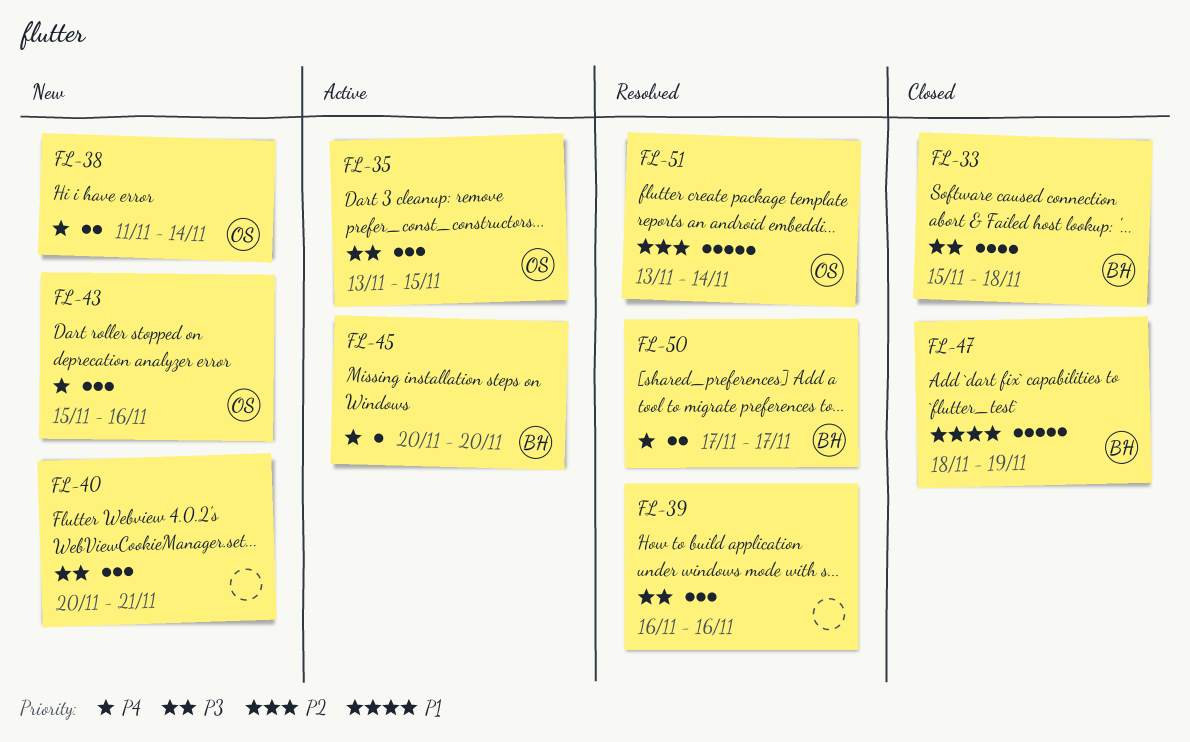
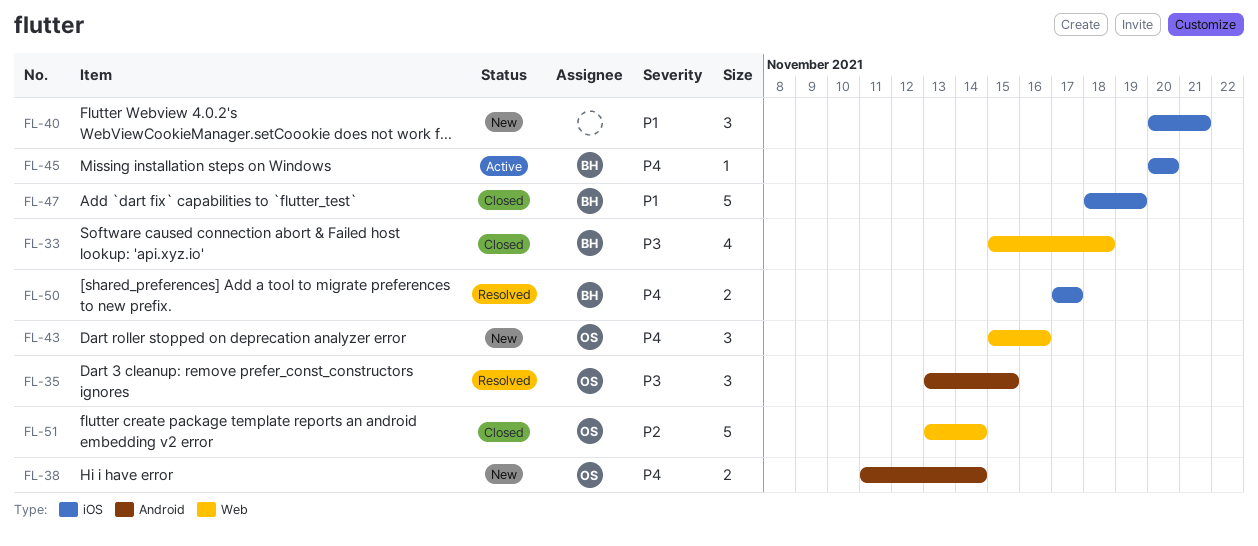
FL-35, status: Active -> Resolved
FL-39: present -> none
FL-40, priority: P3 -> P1
FL-51, status: Resolved -> Closed

